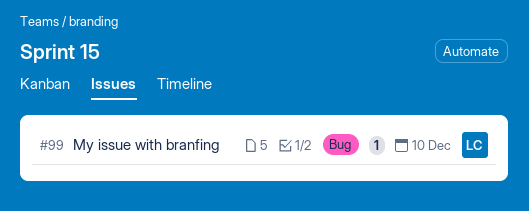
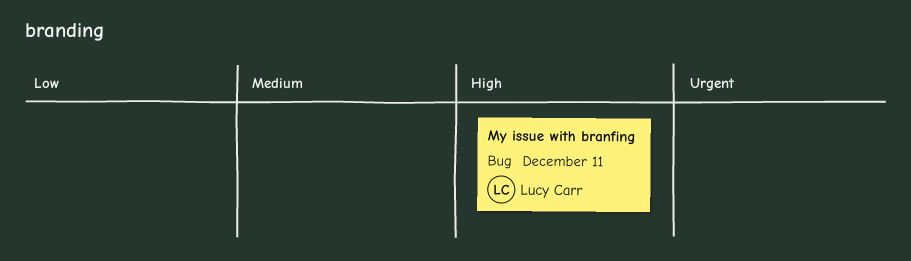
My issue with branfing, due: Dec 10 -> Dec 11

